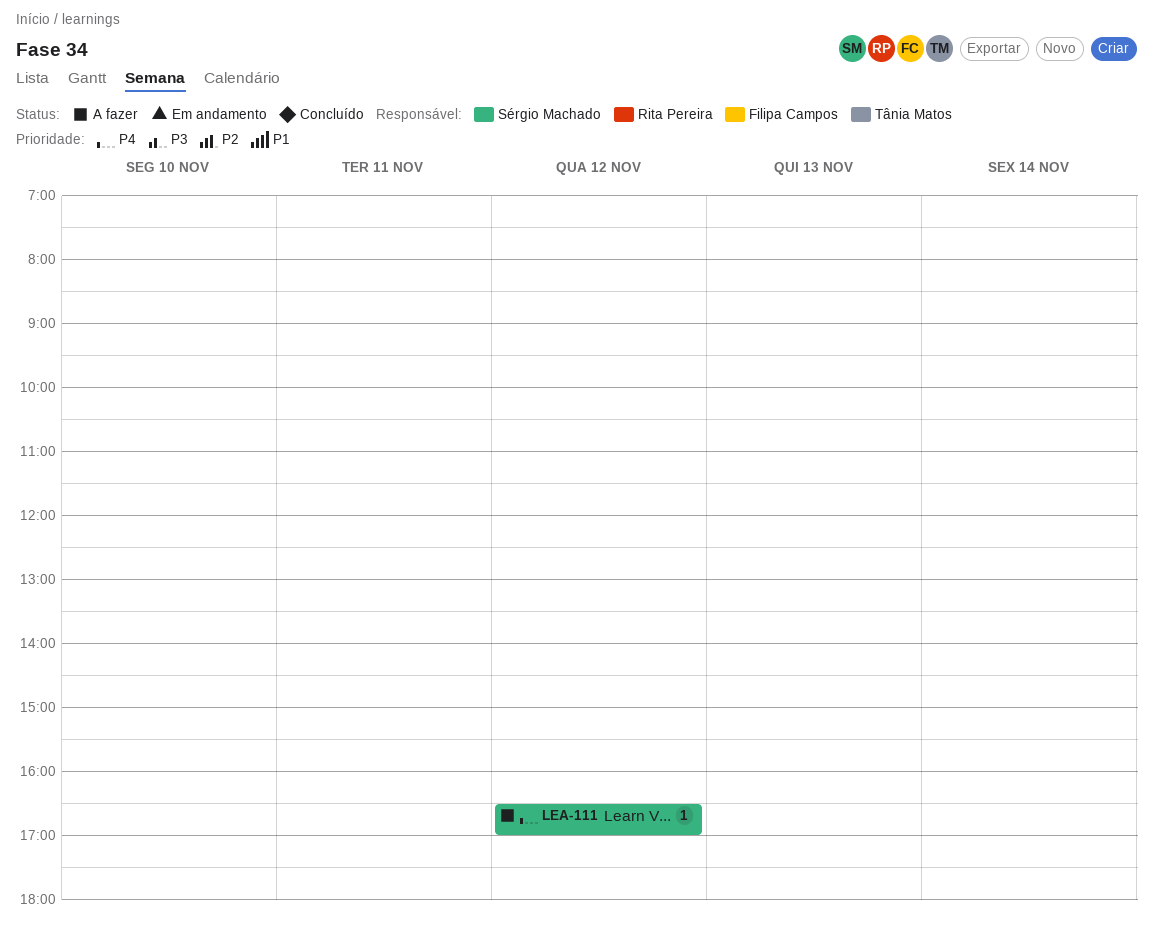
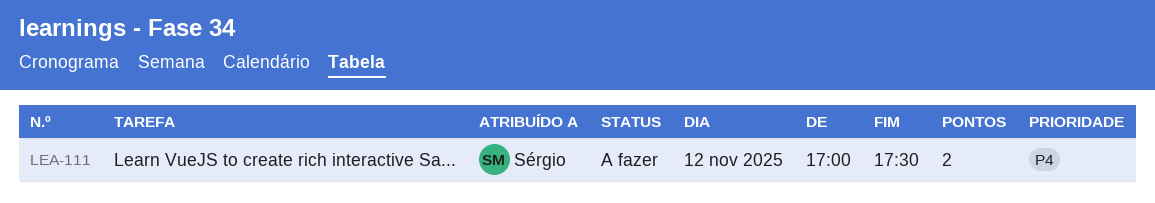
LEA-111, estimate: 1 -> 2
LEA-111, begins: 16:30 -> 17:00
LEA-111, ends: 17:00 -> 17:30

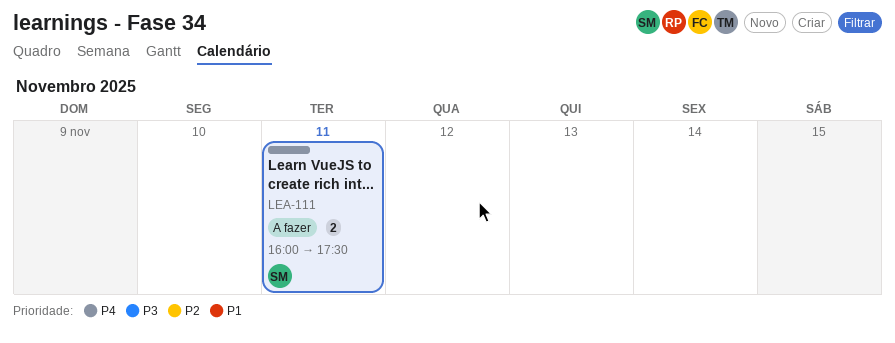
LEA-111, day: Nov 12 -> Nov 11
LEA-111, begins: 17:00 -> 16:00

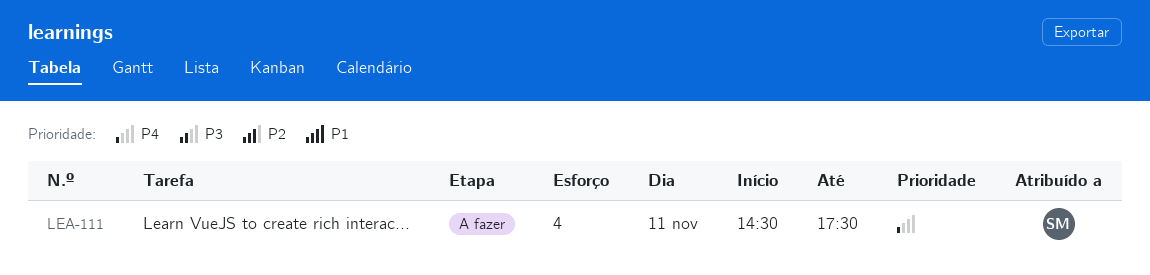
LEA-111, estimate: 2 -> 4
LEA-111, begins: 16:00 -> 14:30

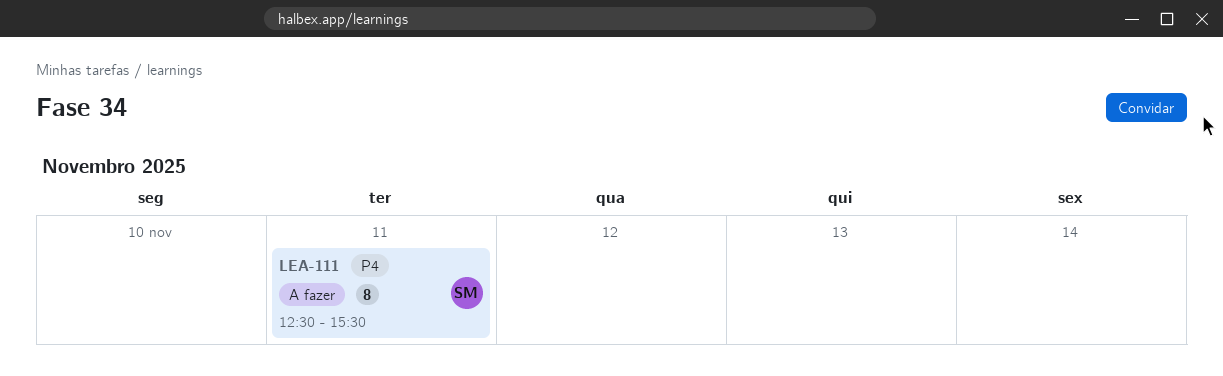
LEA-111, estimate: 4 -> 8
LEA-111, begins: 14:30 -> 12:30
LEA-111, ends: 17:30 -> 15:30

